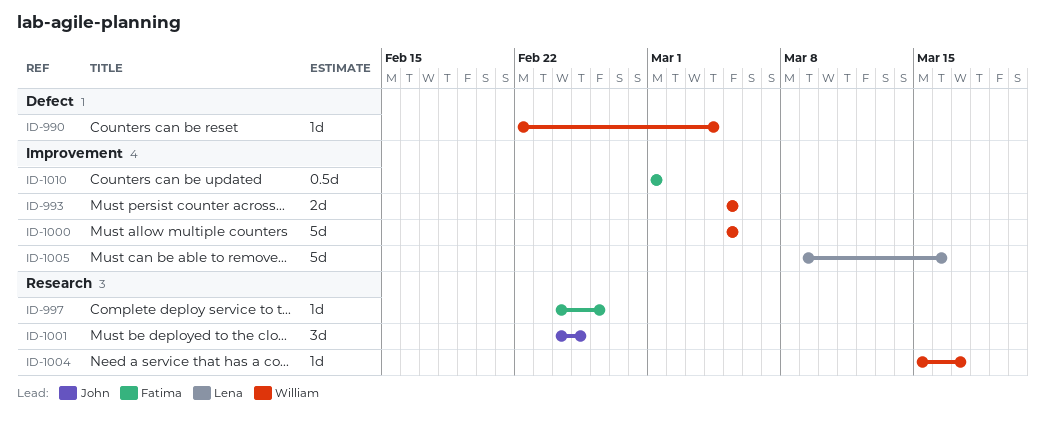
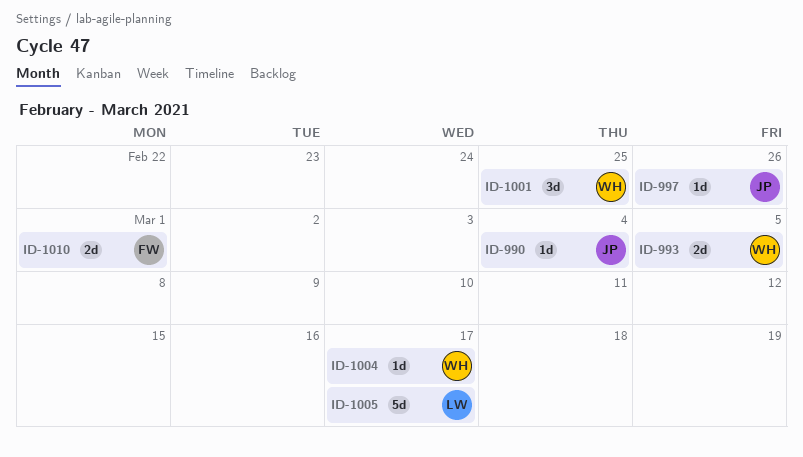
ID-990, owner: William -> John
ID-997, owner: Fatima -> John
ID-1000: present -> none
ID-1001, owner: John -> William
ID-1005, due: Mar 16 -> Mar 17
ID-1010, estimate: 0.5d -> 2d

